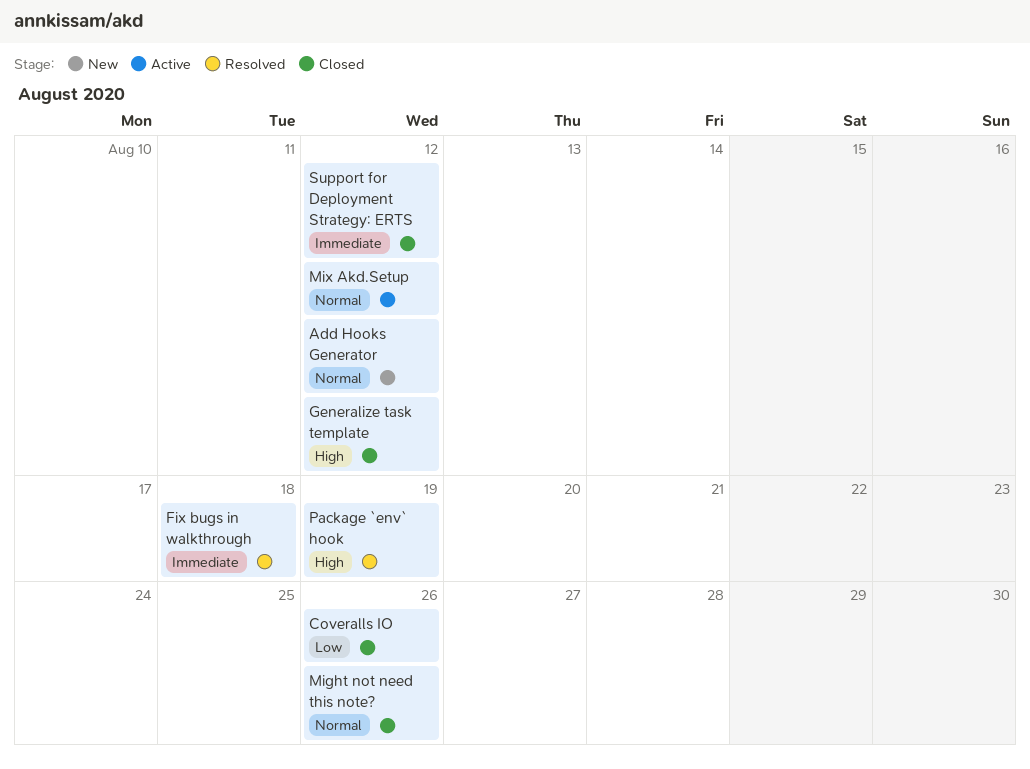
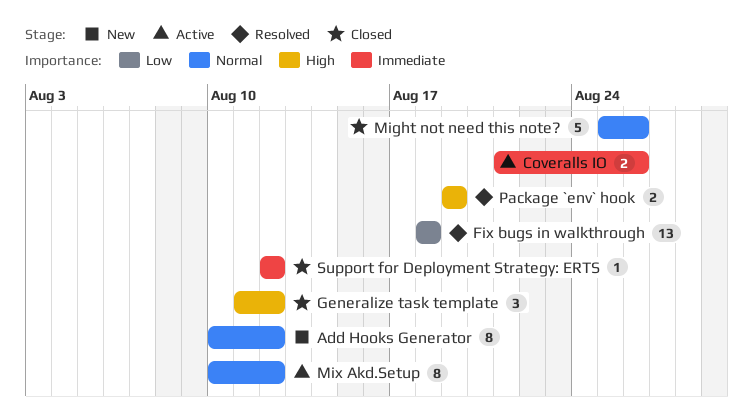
Coveralls IO, status: Closed -> Active
Coveralls IO, priority: Low -> Immediate
Fix bugs in walkthrough, priority: Immediate -> Low

